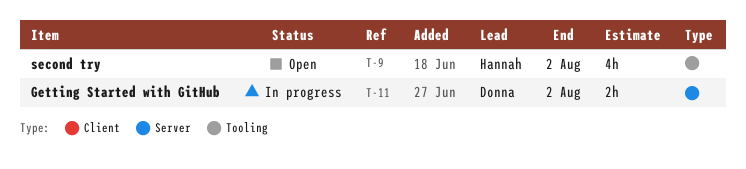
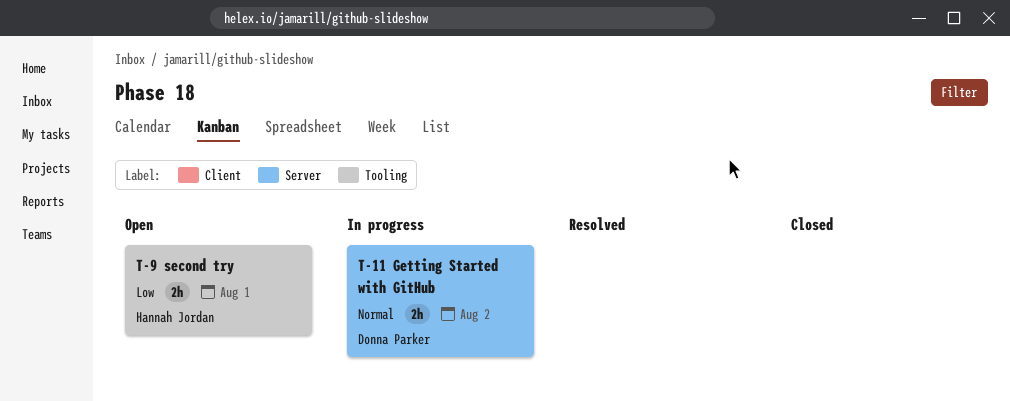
T-9, estimate: 4h -> 2h
T-9, due: Aug 2 -> Aug 1

